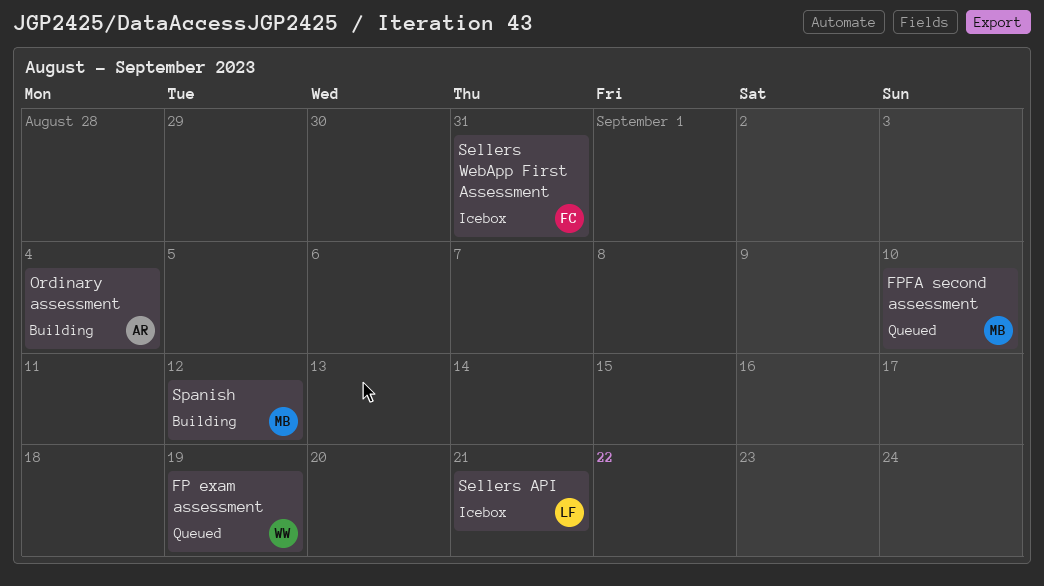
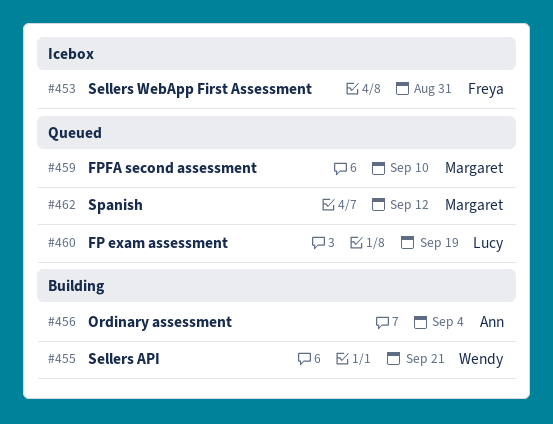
FP exam assessment, owner: Wendy -> Lucy
Sellers API, status: Icebox -> Building
Sellers API, owner: Lucy -> Wendy
Spanish, status: Building -> Queued

